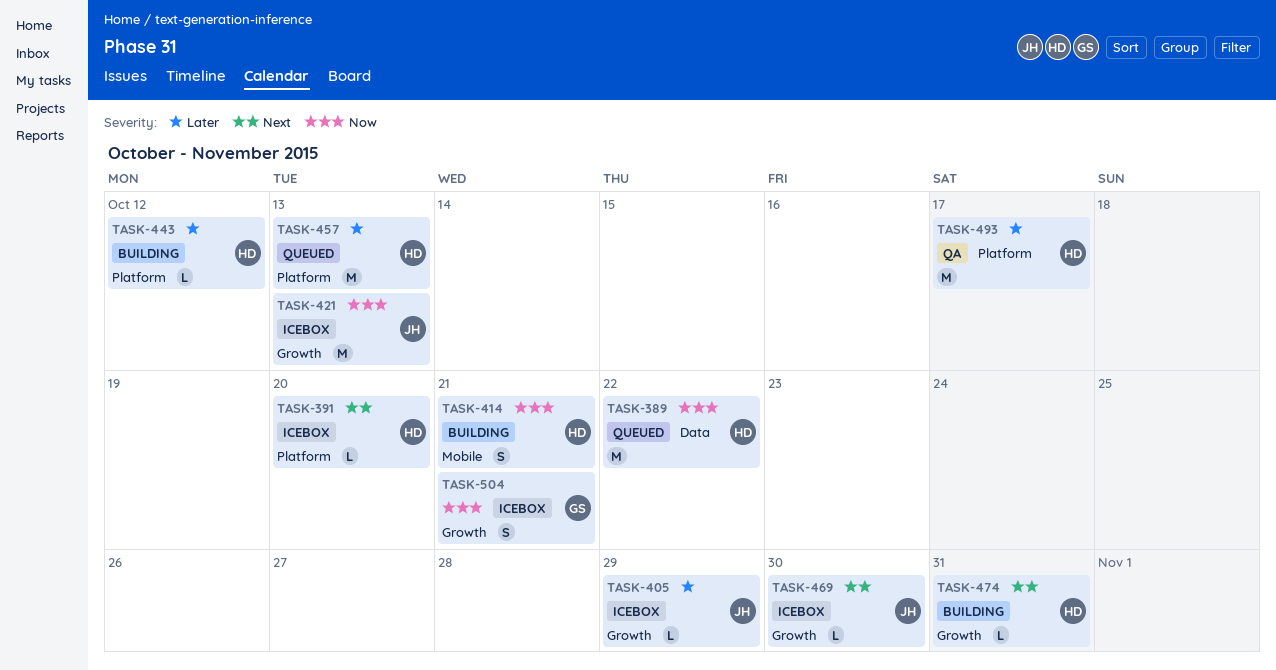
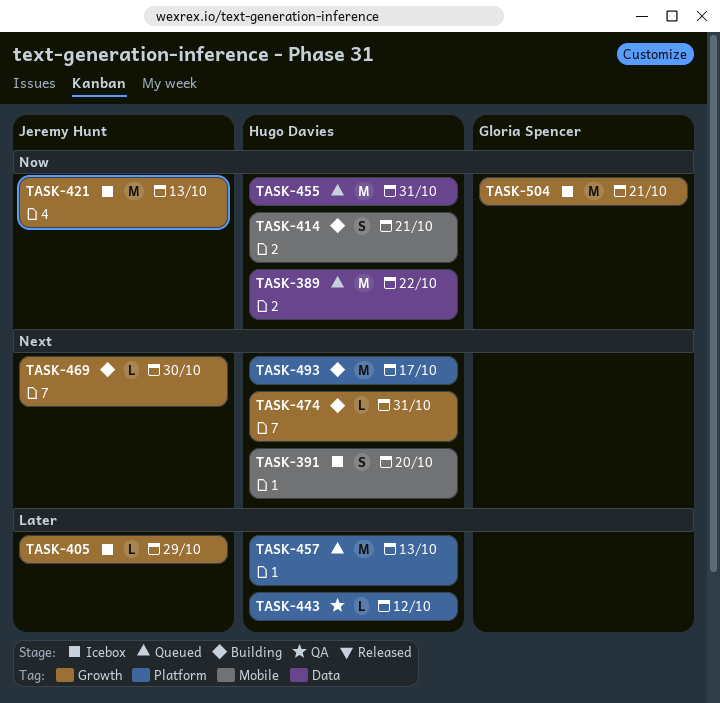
TASK-391, label: Platform -> Mobile
TASK-391, estimate: L -> S
TASK-443, status: Building -> QA
TASK-455: none -> present
TASK-469, status: Icebox -> Building
TASK-493, status: QA -> Building
TASK-493, priority: Later -> Next
TASK-504, estimate: S -> M

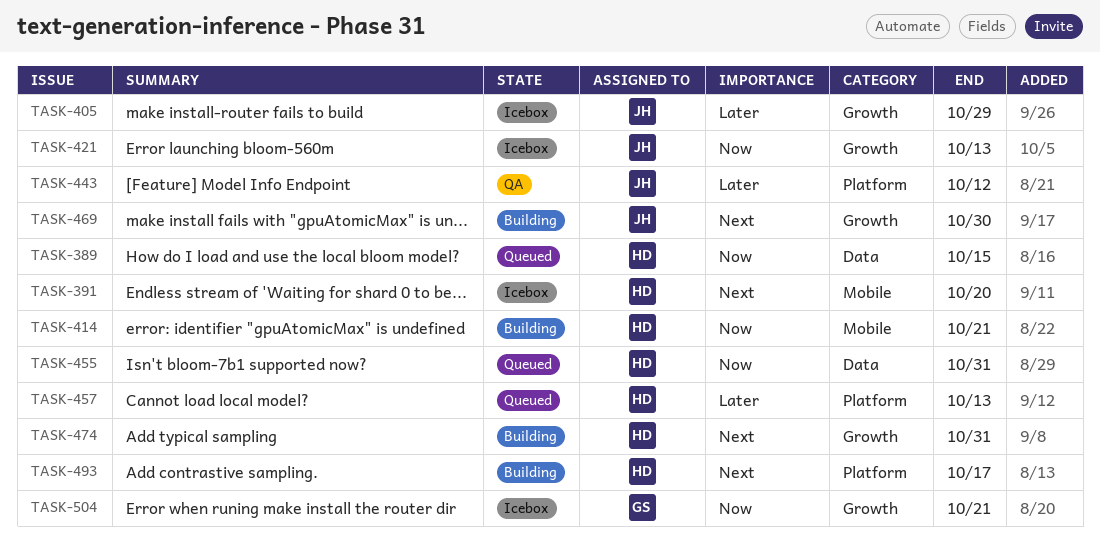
TASK-389, due: Oct 22 -> Oct 15
TASK-443, owner: Hugo Davies -> Jeremy Hunt

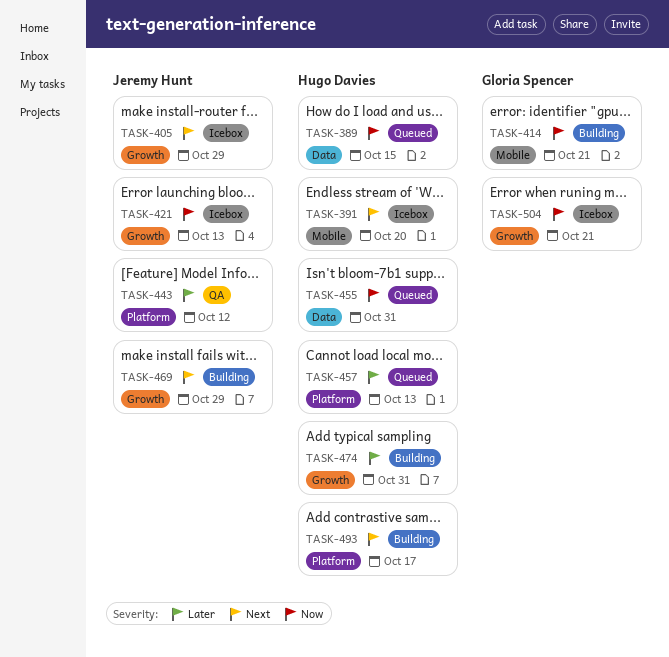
TASK-405, priority: Later -> Next
TASK-414, owner: Hugo Davies -> Gloria Spencer
TASK-469, due: Oct 30 -> Oct 29
TASK-474, priority: Next -> Later

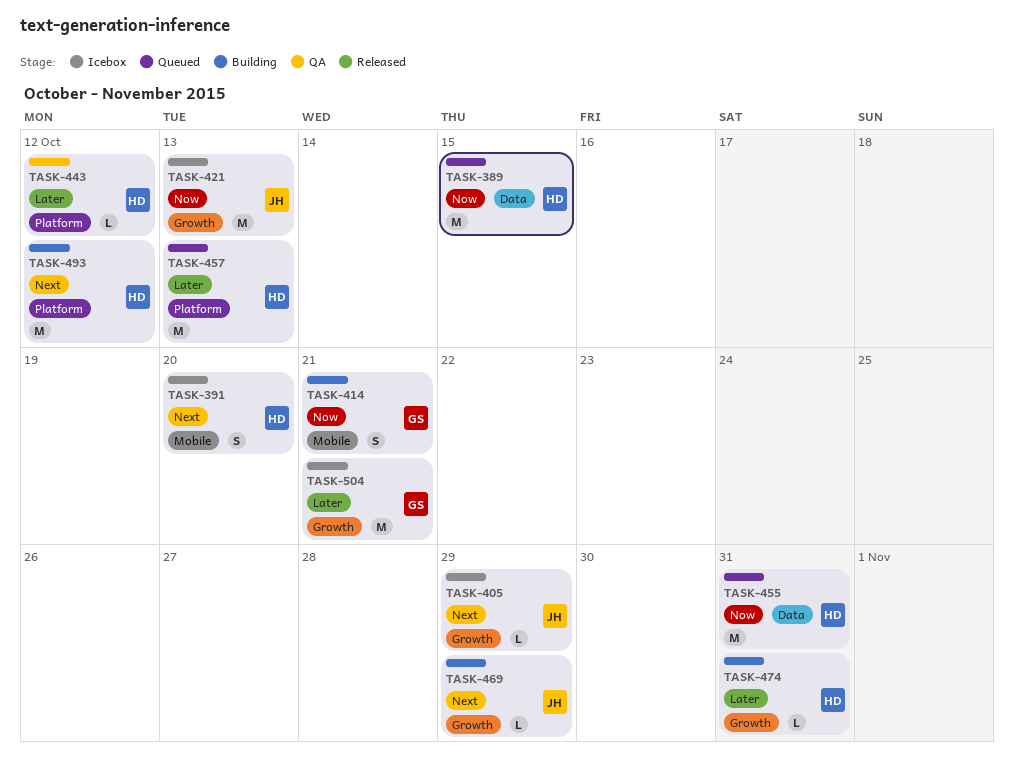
TASK-443, owner: Jeremy Hunt -> Hugo Davies
TASK-493, due: Oct 17 -> Oct 12
TASK-504, priority: Now -> Later

